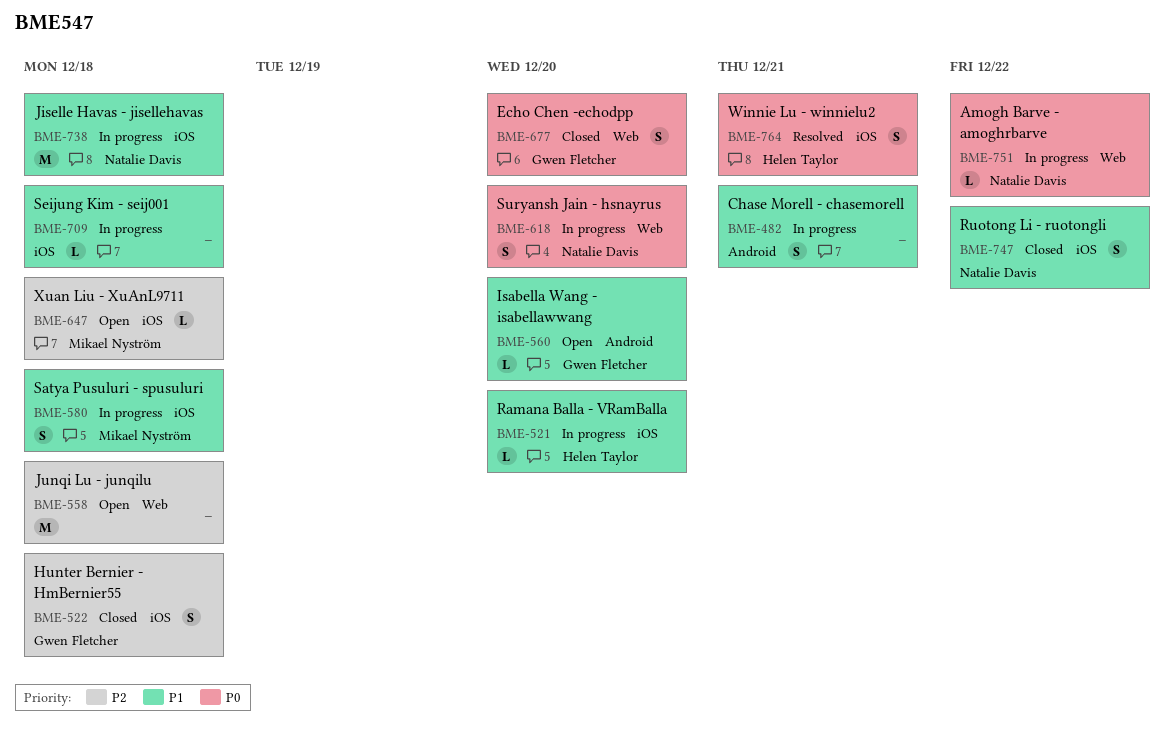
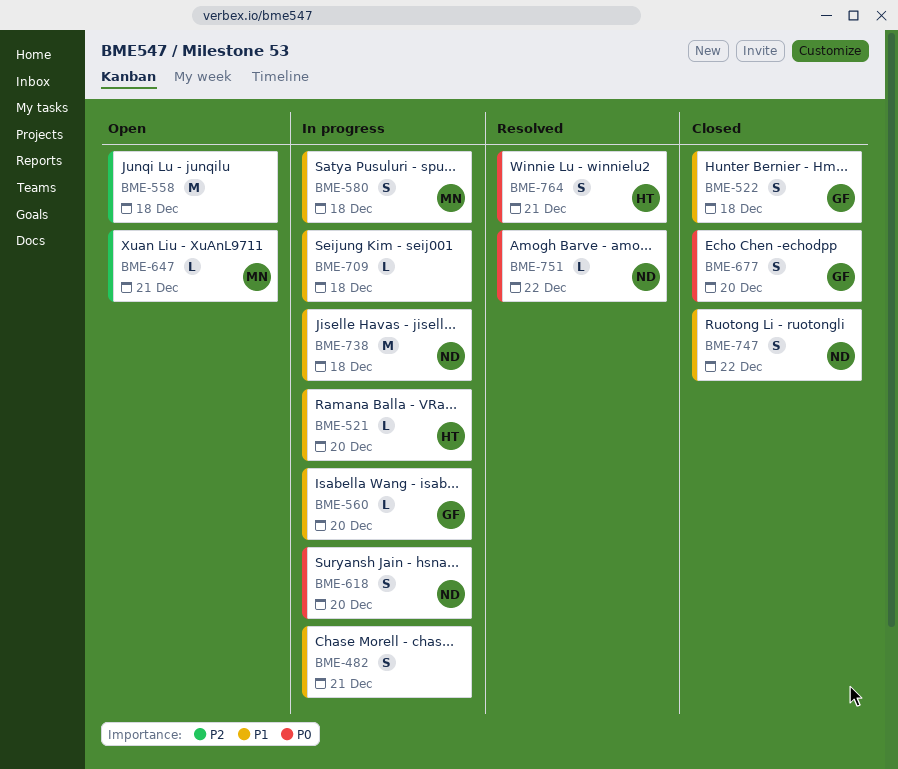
BME-522, priority: P2 -> P1
BME-560, status: Open -> In progress
BME-647, due: Dec 18 -> Dec 21
BME-751, status: In progress -> Resolved

